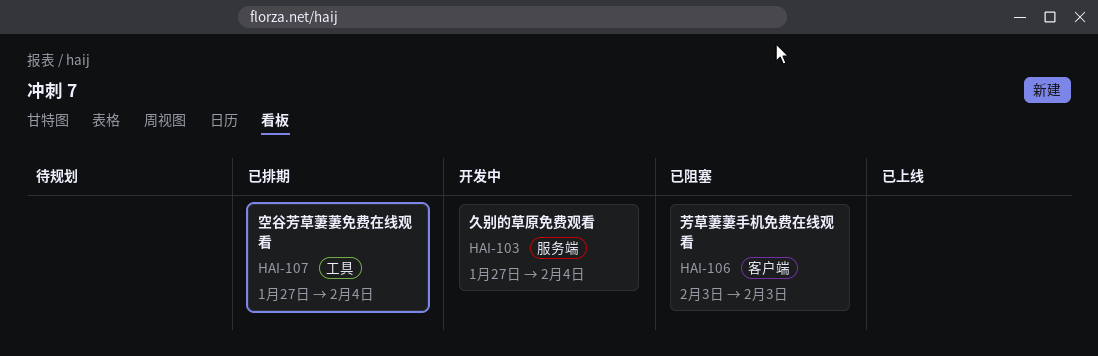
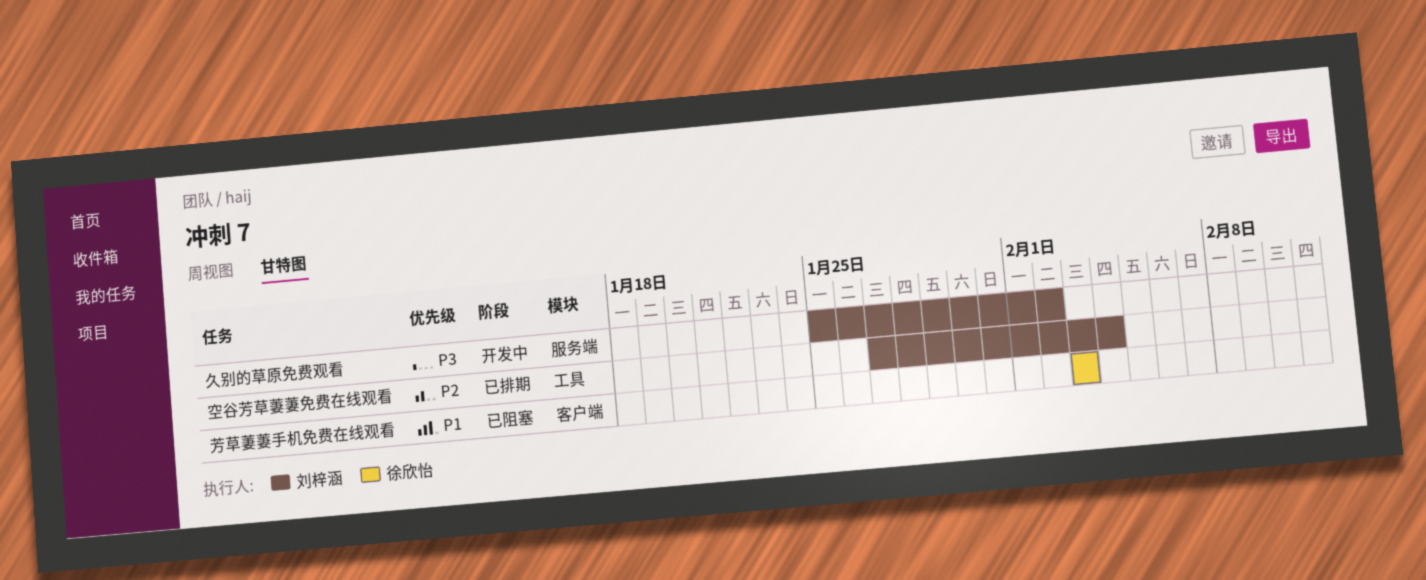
久别的草原免费观看, start: Jan 27 -> Jan 25
久别的草原免费观看, due: Feb 4 -> Feb 2

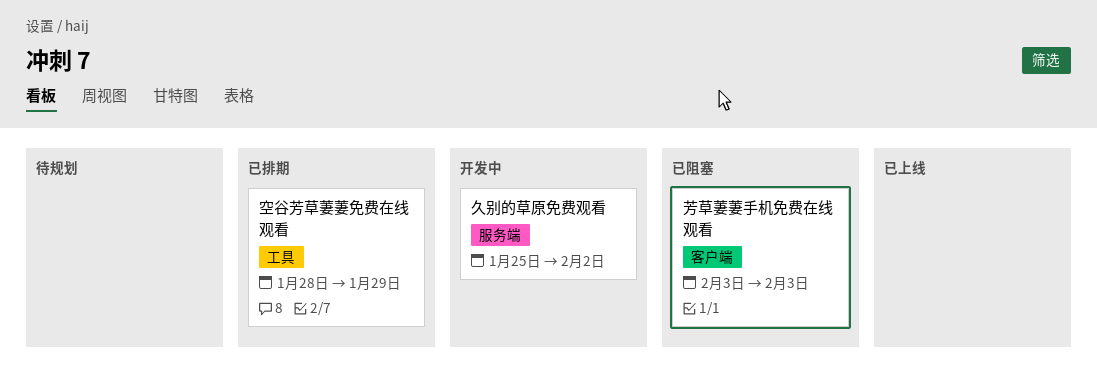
空谷芳草萋萋免费在线观看, start: Jan 27 -> Jan 28
空谷芳草萋萋免费在线观看, due: Feb 4 -> Jan 29

